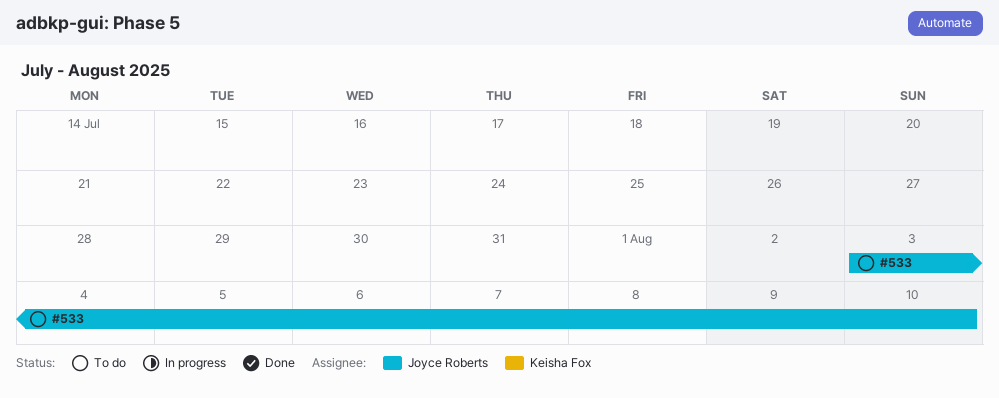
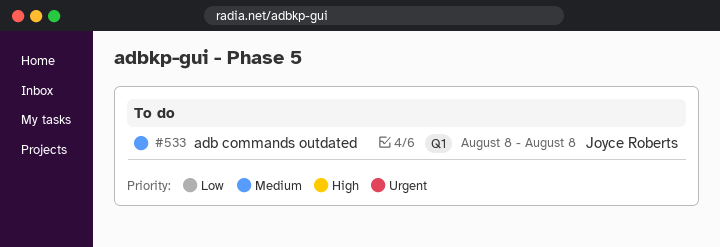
#533, start: Aug 3 -> Aug 8
#533, due: Aug 10 -> Aug 8

